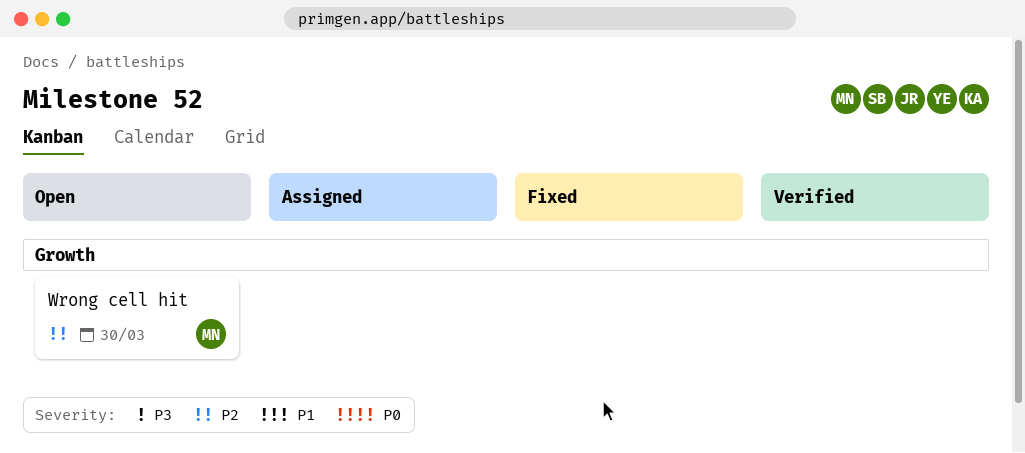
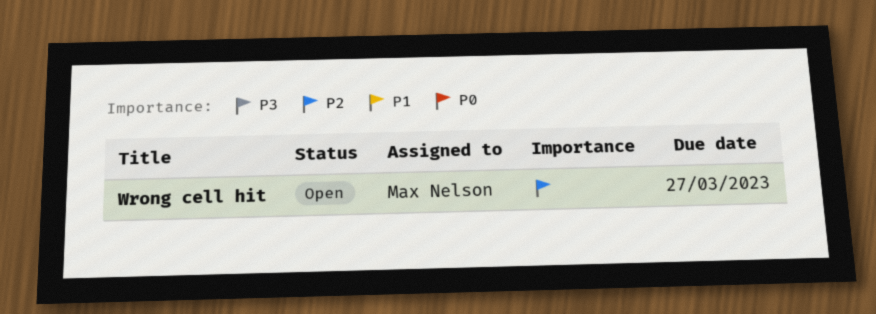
Wrong cell hit, due: Mar 30 -> Mar 27

